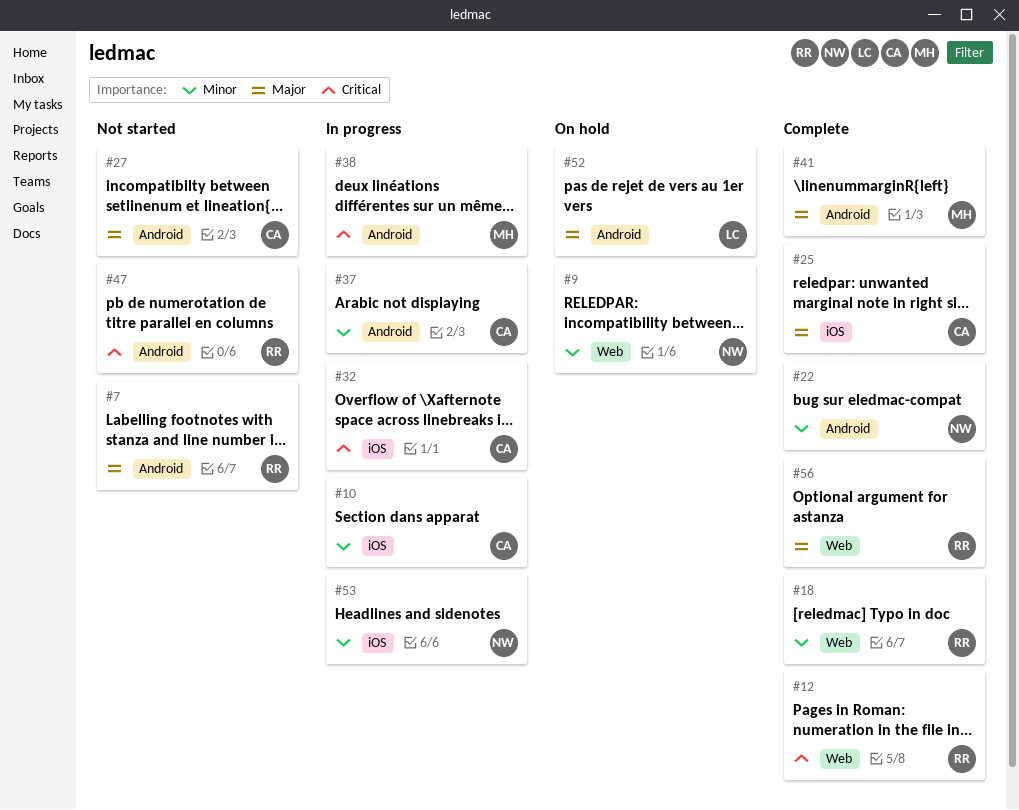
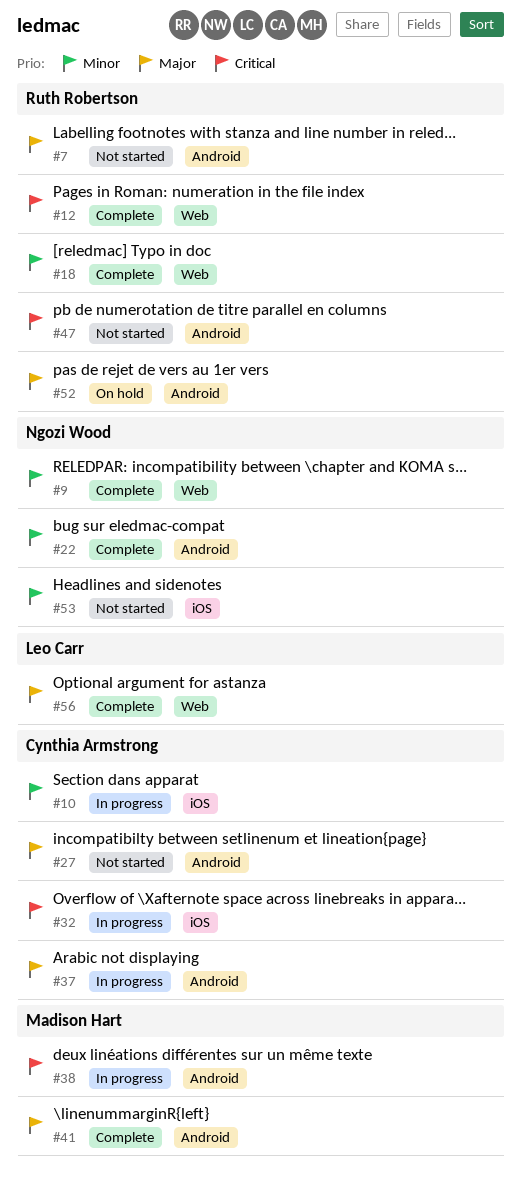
#9, status: On hold -> Complete
#25: present -> none
#37, priority: Minor -> Major
#52, owner: Leo Carr -> Ruth Robertson
#53, status: In progress -> Not started
#56, owner: Ruth Robertson -> Leo Carr

